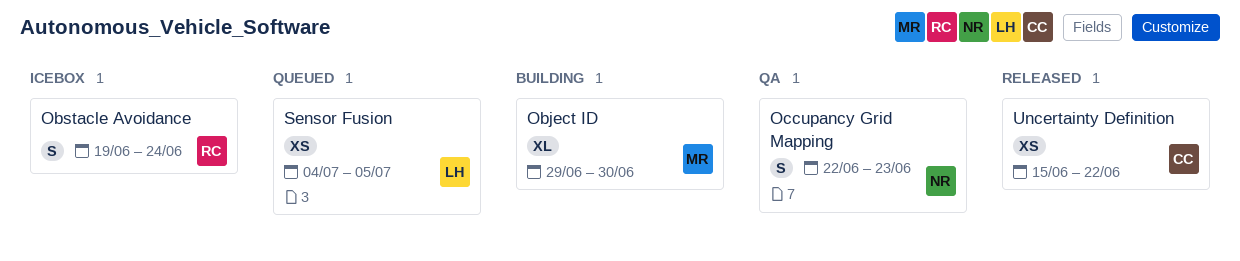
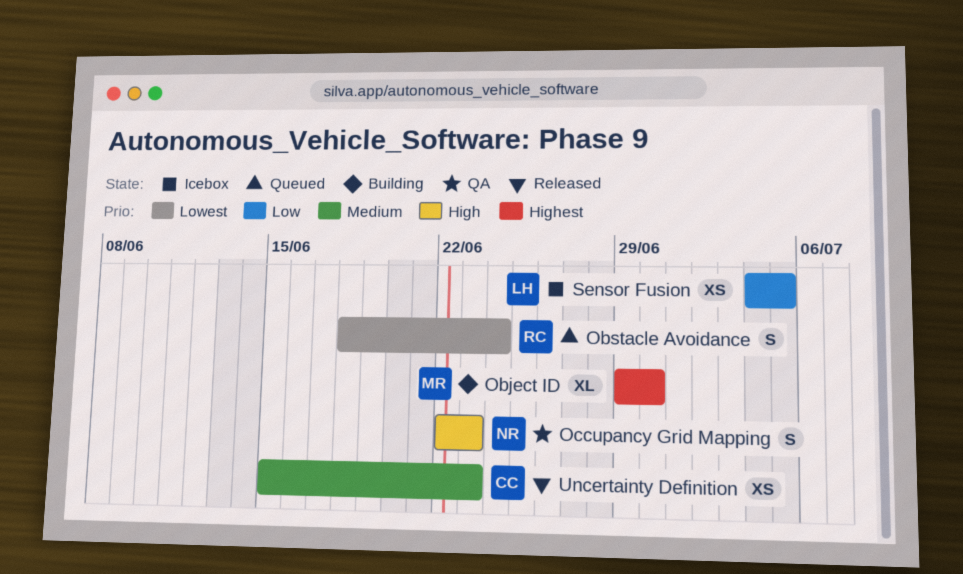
Obstacle Avoidance, status: Icebox -> Queued
Obstacle Avoidance, start: Jun 19 -> Jun 18
Sensor Fusion, status: Queued -> Icebox
Uncertainty Definition, due: Jun 22 -> Jun 23

